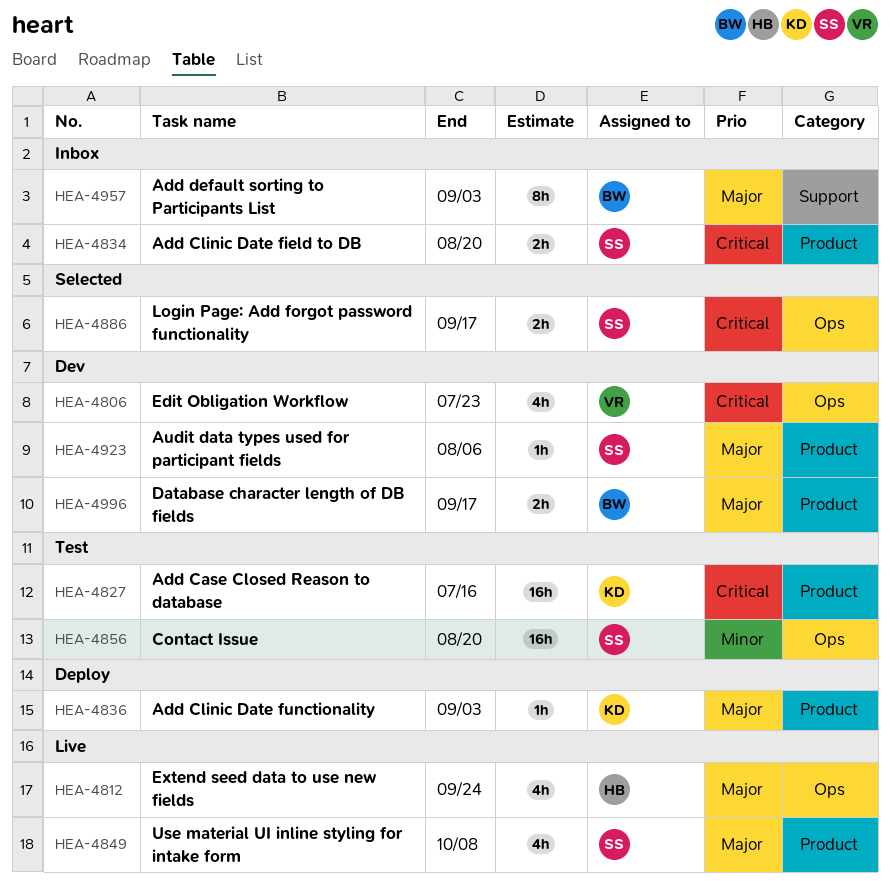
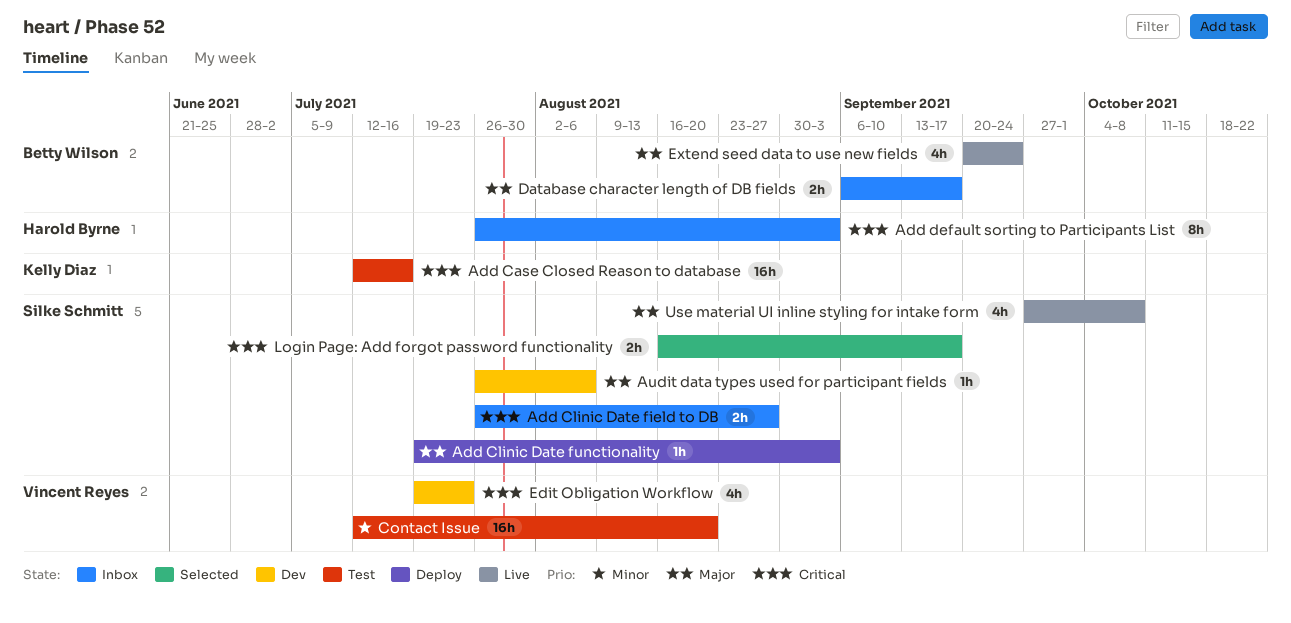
Add Clinic Date field to DB, due: Aug 20 -> Aug 27
Add Clinic Date functionality, owner: Kelly Diaz -> Silke Schmitt
Add default sorting to Participants List, owner: Betty Wilson -> Harold Byrne
Add default sorting to Participants List, priority: Major -> Critical
Contact Issue, owner: Silke Schmitt -> Vincent Reyes
Database character length of DB fields, status: Dev -> Inbox
Extend seed data to use new fields, owner: Harold Byrne -> Betty Wilson

